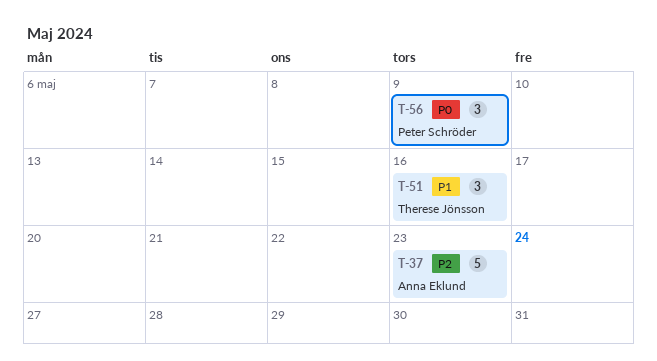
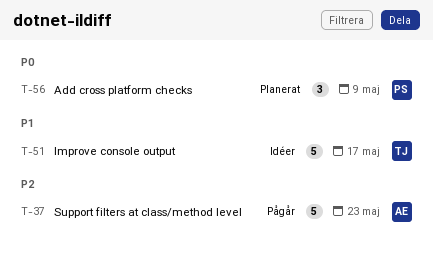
T-51, estimate: 3 -> 5
T-51, due: May 16 -> May 17

